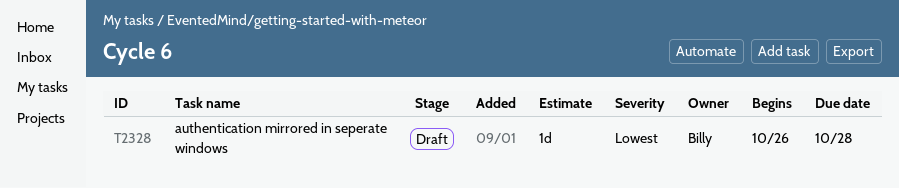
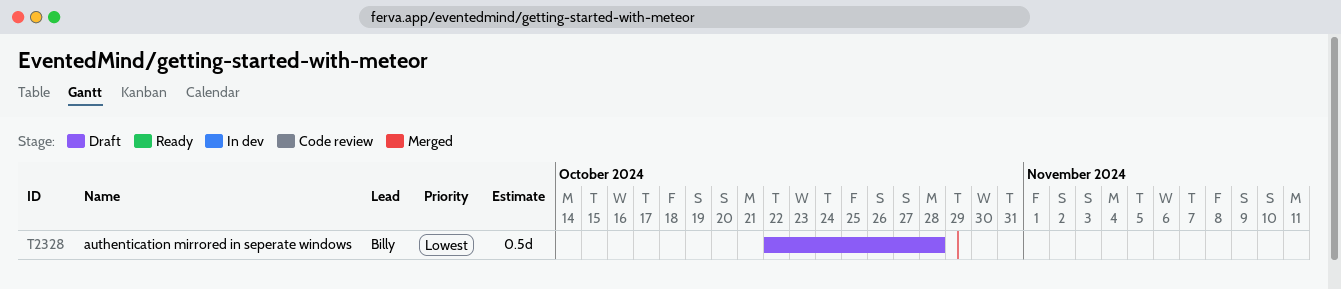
T2328, estimate: 1d -> 0.5d
T2328, start: Oct 26 -> Oct 22

